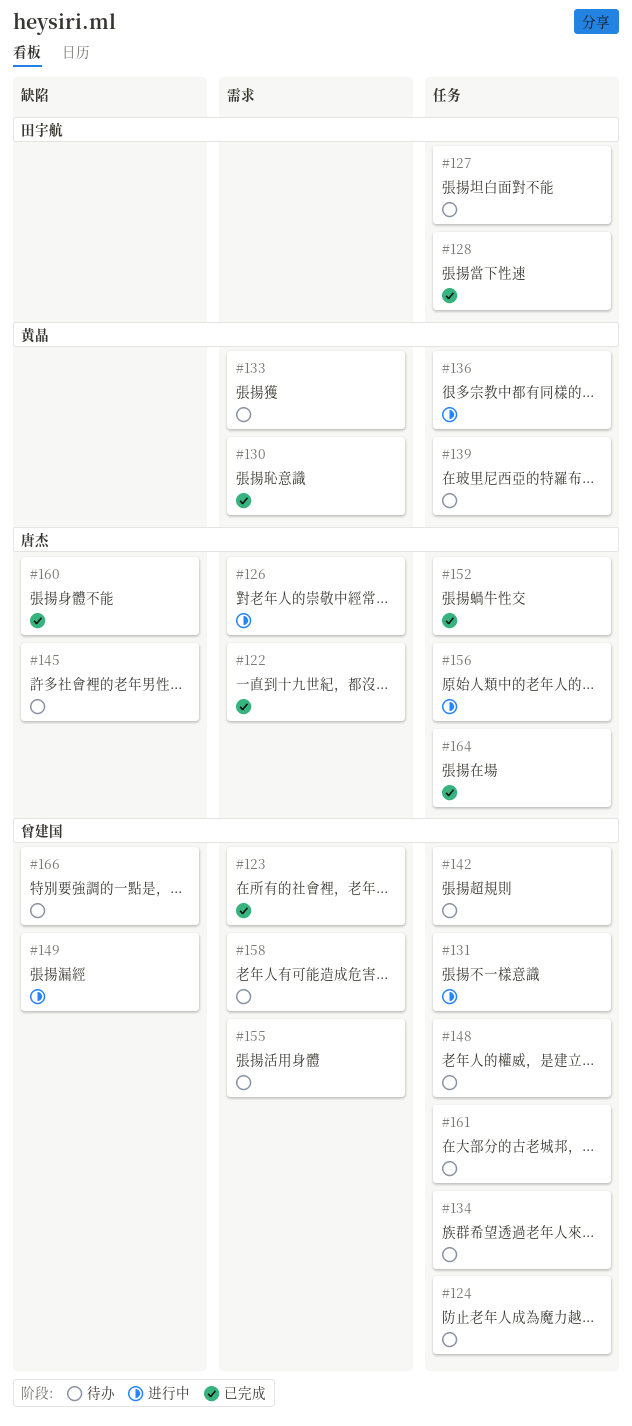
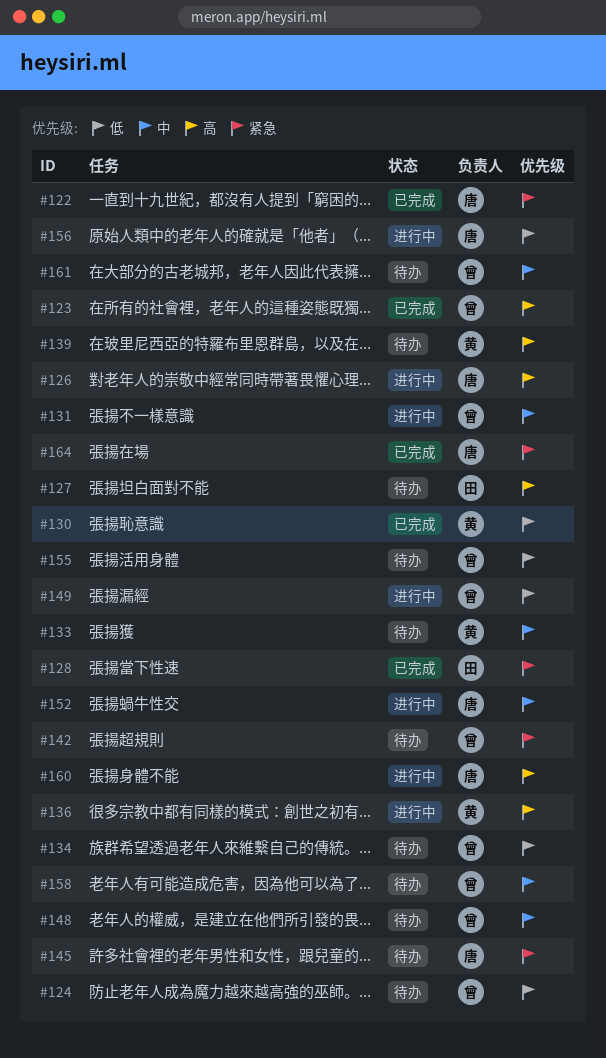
#152, status: 已完成 -> 进行中
#160, status: 已完成 -> 进行中
#166: present -> none

